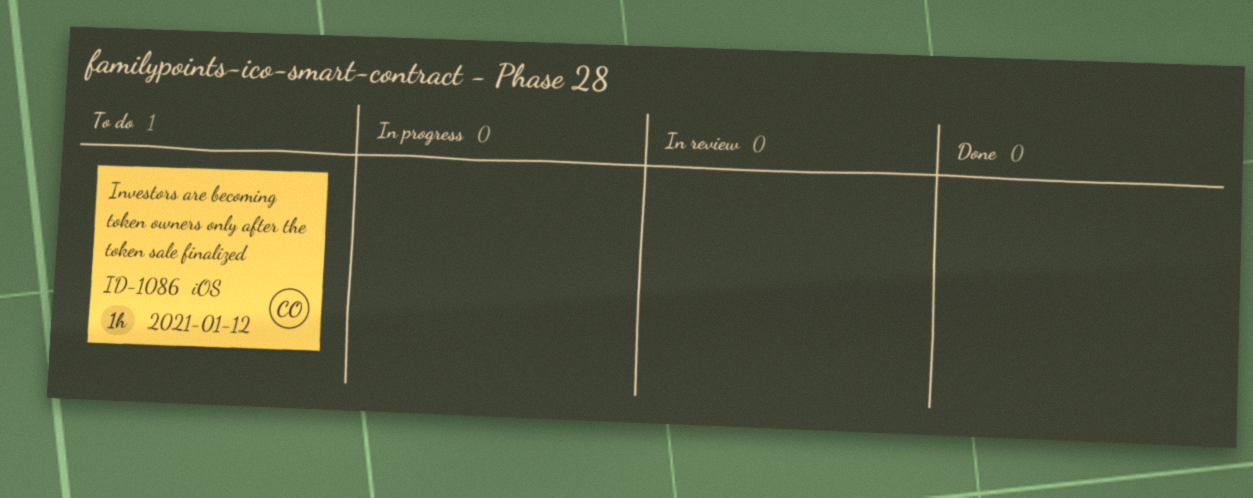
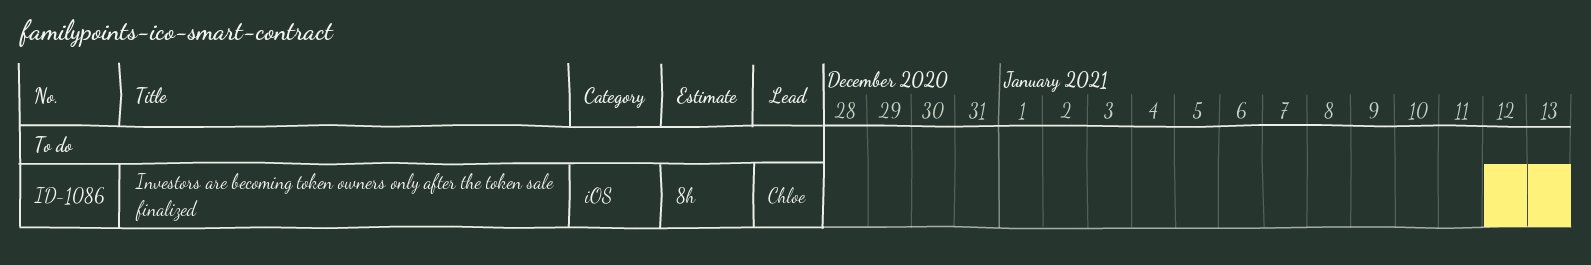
ID-1086, estimate: 1h -> 8h
ID-1086, due: Jan 12 -> Jan 13

